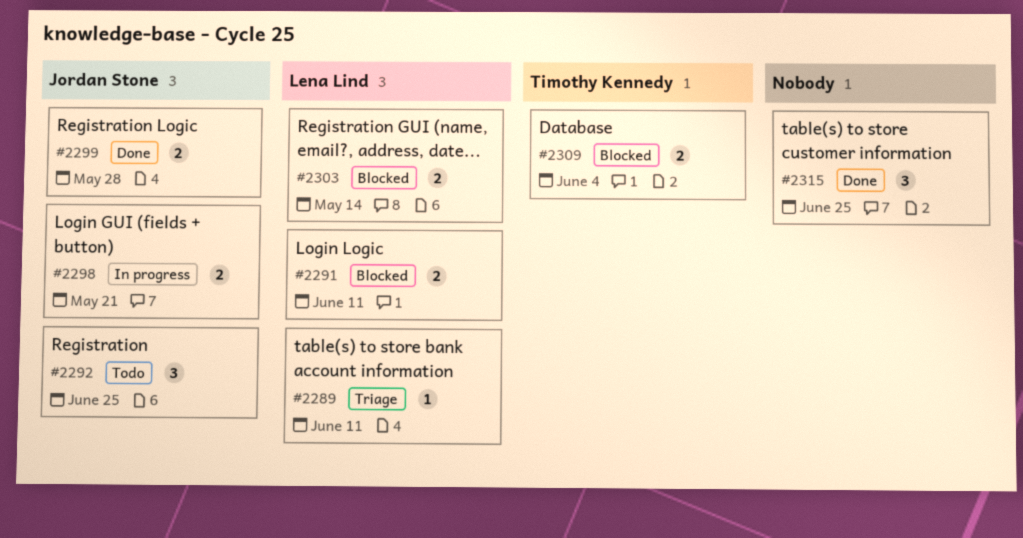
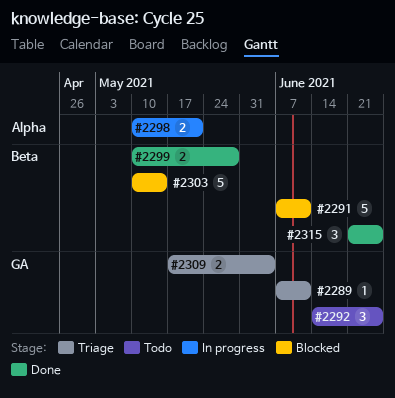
#2291, estimate: 2 -> 5
#2303, estimate: 2 -> 5
#2309, status: Blocked -> Triage

